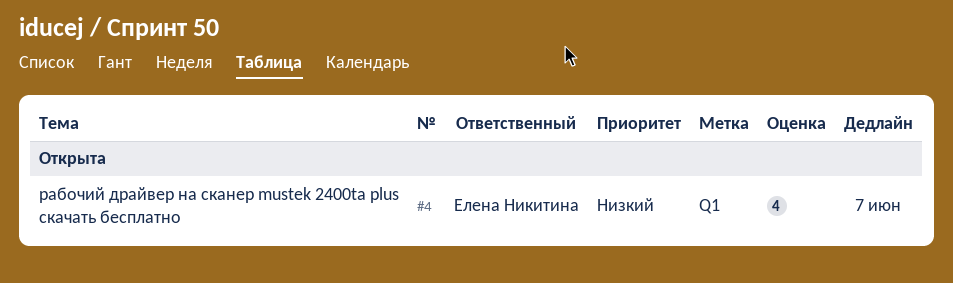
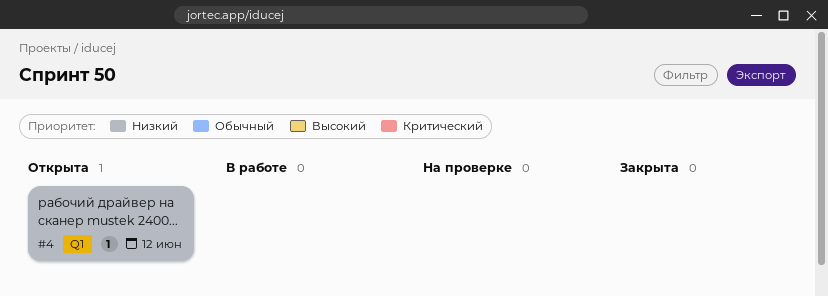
#4, estimate: 4 -> 1
#4, due: Jun 7 -> Jun 12

